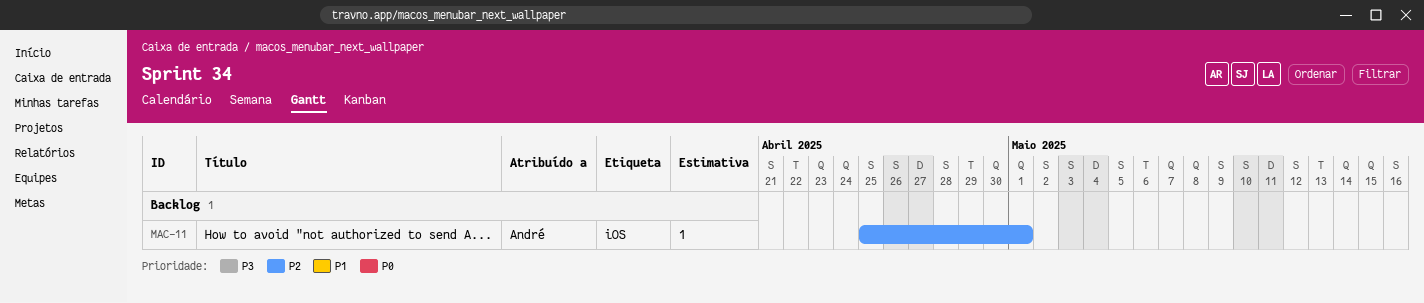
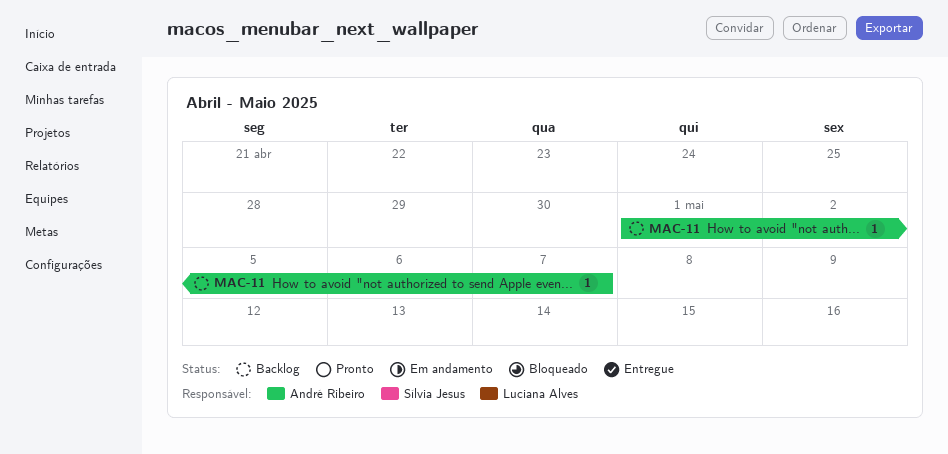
MAC-11, start: Apr 25 -> May 1
MAC-11, due: May 1 -> May 7

